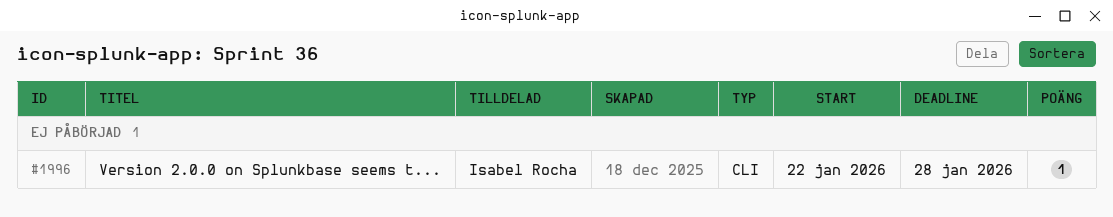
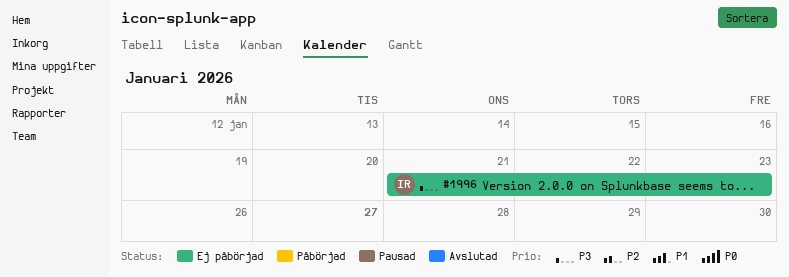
#1996, start: Jan 22 -> Jan 21
#1996, due: Jan 28 -> Jan 23

